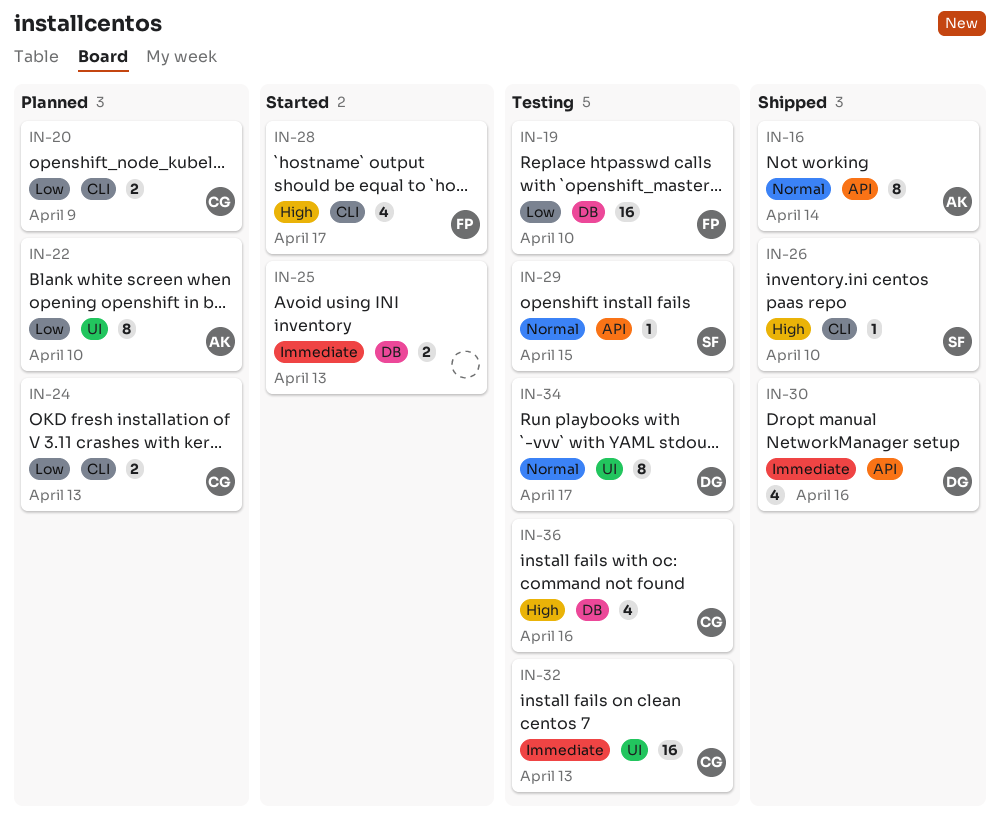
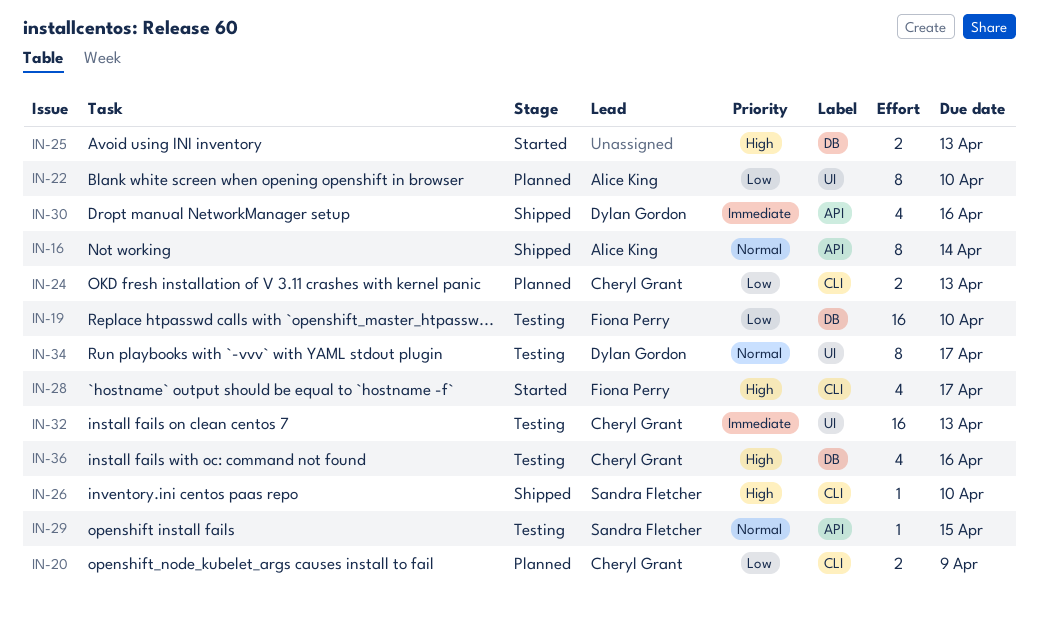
IN-25, priority: Immediate -> High

